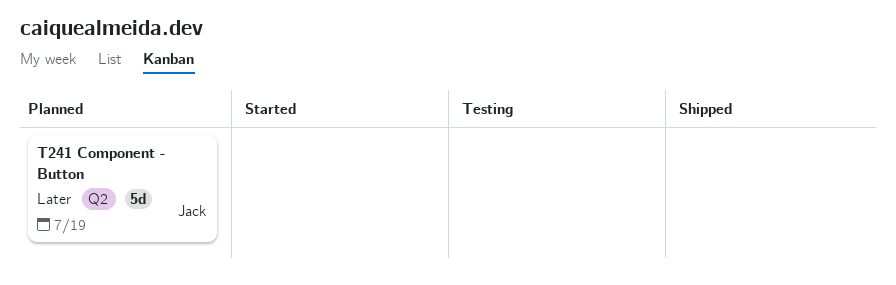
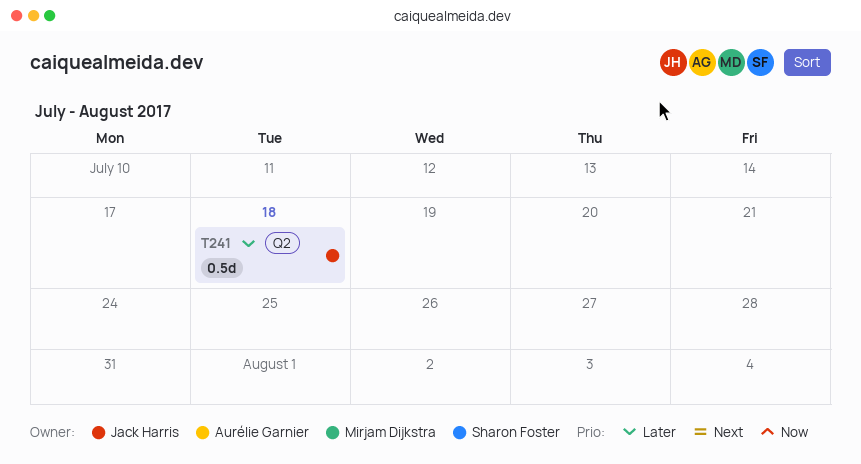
T241, estimate: 5d -> 0.5d
T241, due: Jul 19 -> Jul 18

